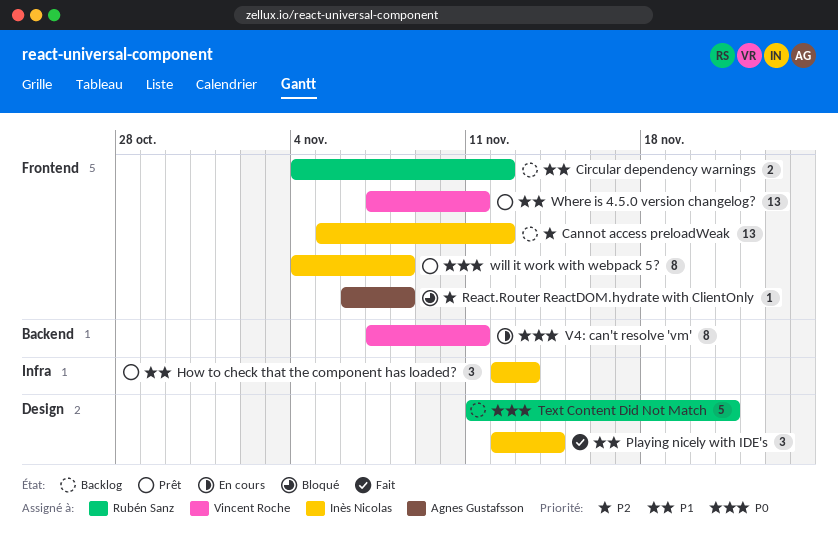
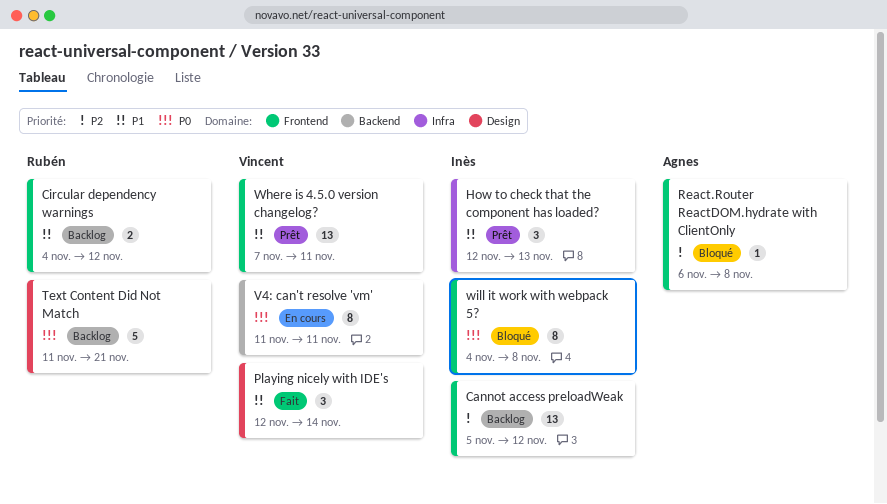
Playing nicely with IDE's, owner: Inès Nicolas -> Vincent Roche
V4: can't resolve 'vm', start: Nov 7 -> Nov 11
will it work with webpack 5?, status: Prêt -> Bloqué

